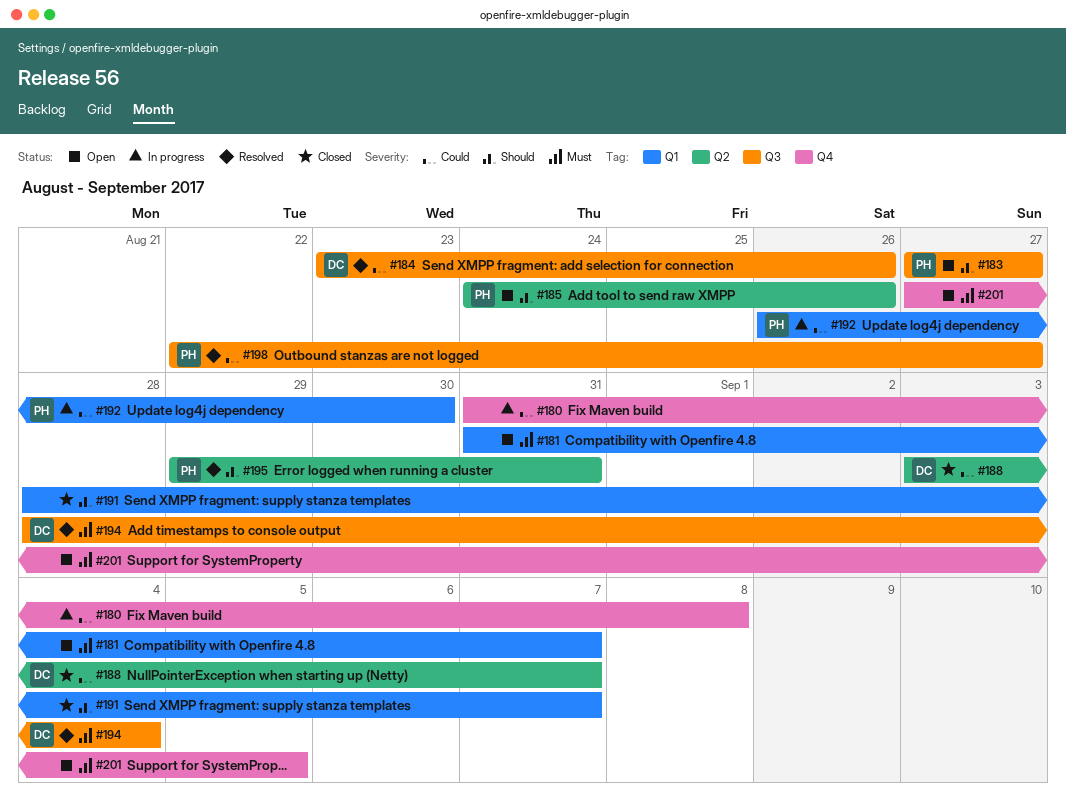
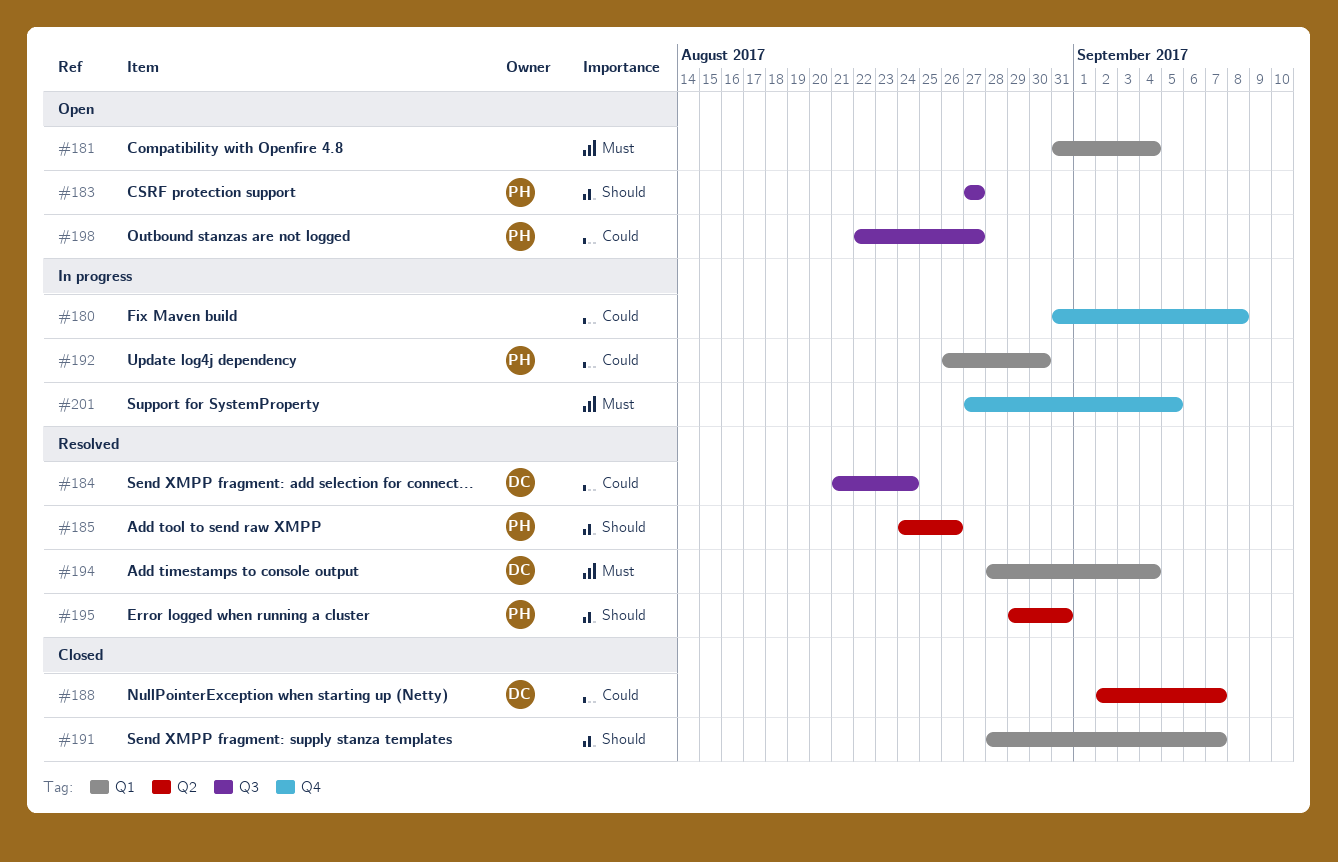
#181, due: Sep 7 -> Sep 4
#184, start: Aug 23 -> Aug 21
#184, due: Aug 26 -> Aug 24
#185, status: Open -> Resolved
#188, start: Sep 3 -> Sep 2
#194, label: Q3 -> Q1
#198, status: Resolved -> Open
#201, status: Open -> In progress

